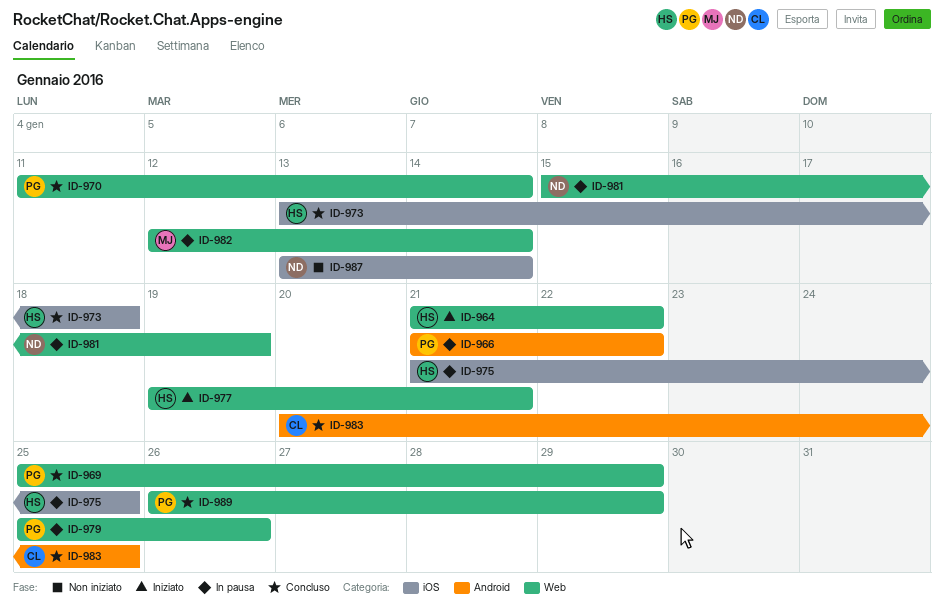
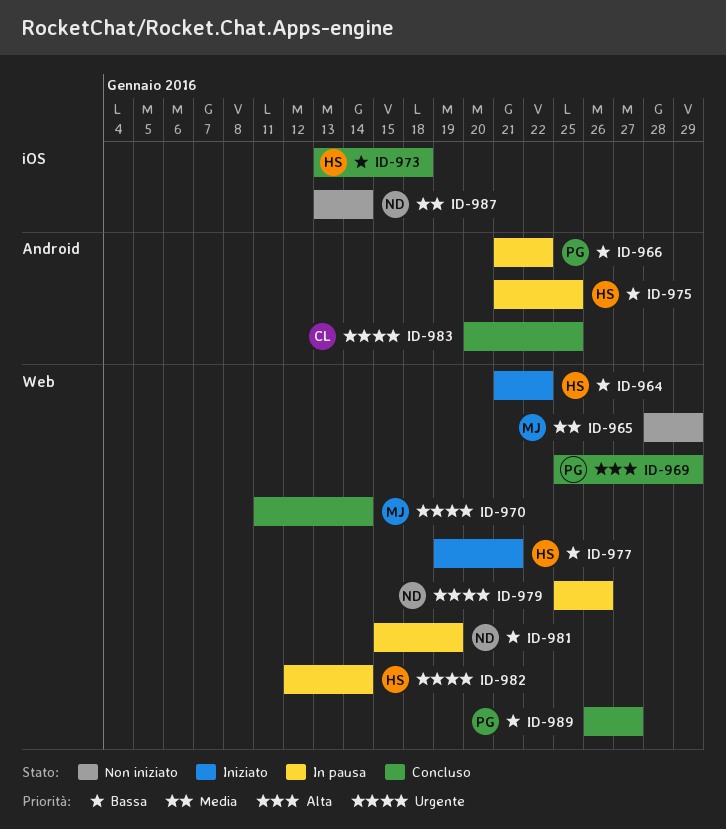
ID-965: none -> present
ID-970, owner: PG -> MJ
ID-975, label: iOS -> Android
ID-979, owner: PG -> ND
ID-982, owner: MJ -> HS
ID-989, due: Jan 29 -> Jan 27

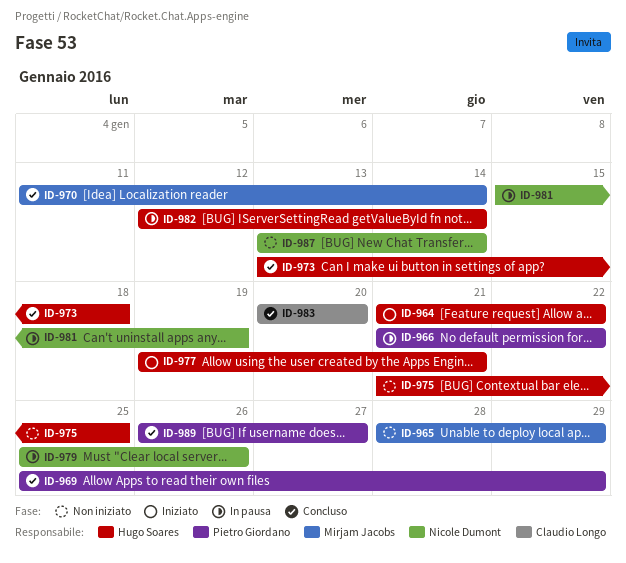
ID-975, status: In pausa -> Non iniziato
ID-983, due: Jan 25 -> Jan 20

